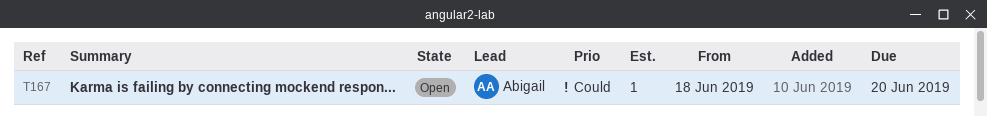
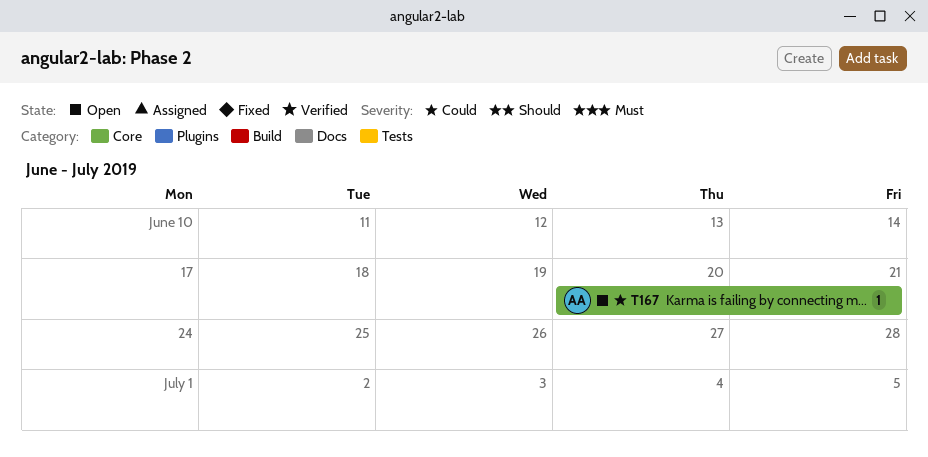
T167, start: Jun 18 -> Jun 20
T167, due: Jun 20 -> Jun 21

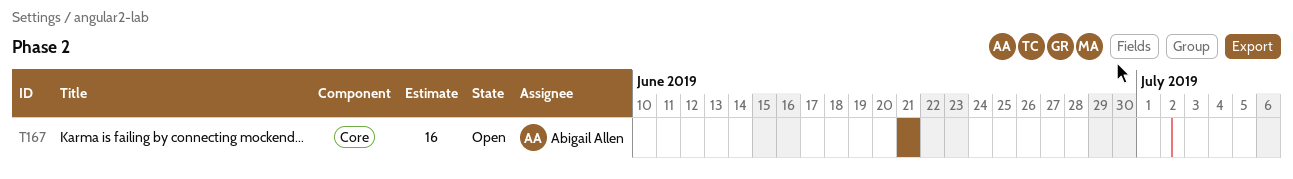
T167, estimate: 1 -> 16
T167, start: Jun 20 -> Jun 21

